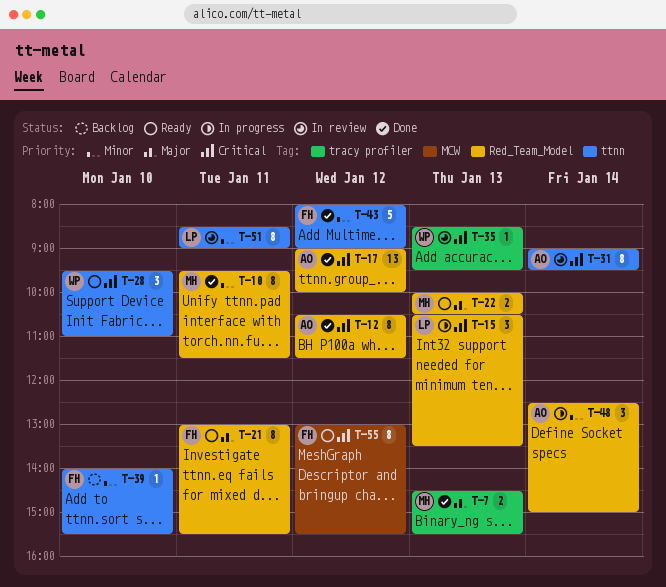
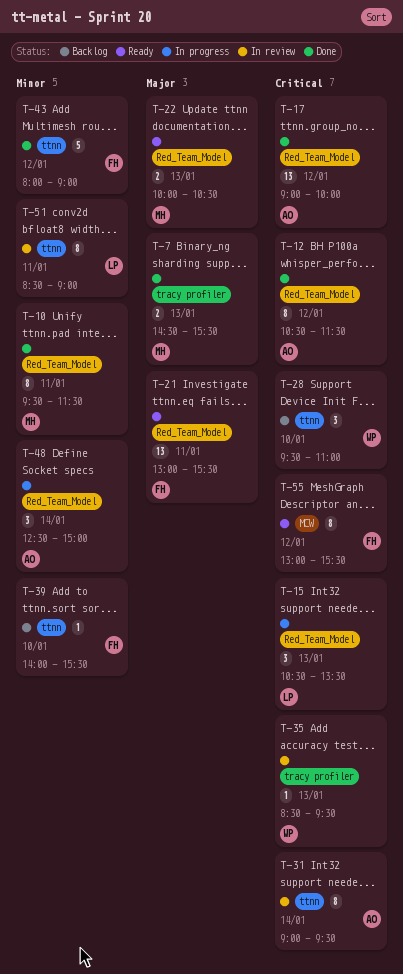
T-21, estimate: 8 -> 13
T-28, status: Ready -> Backlog

